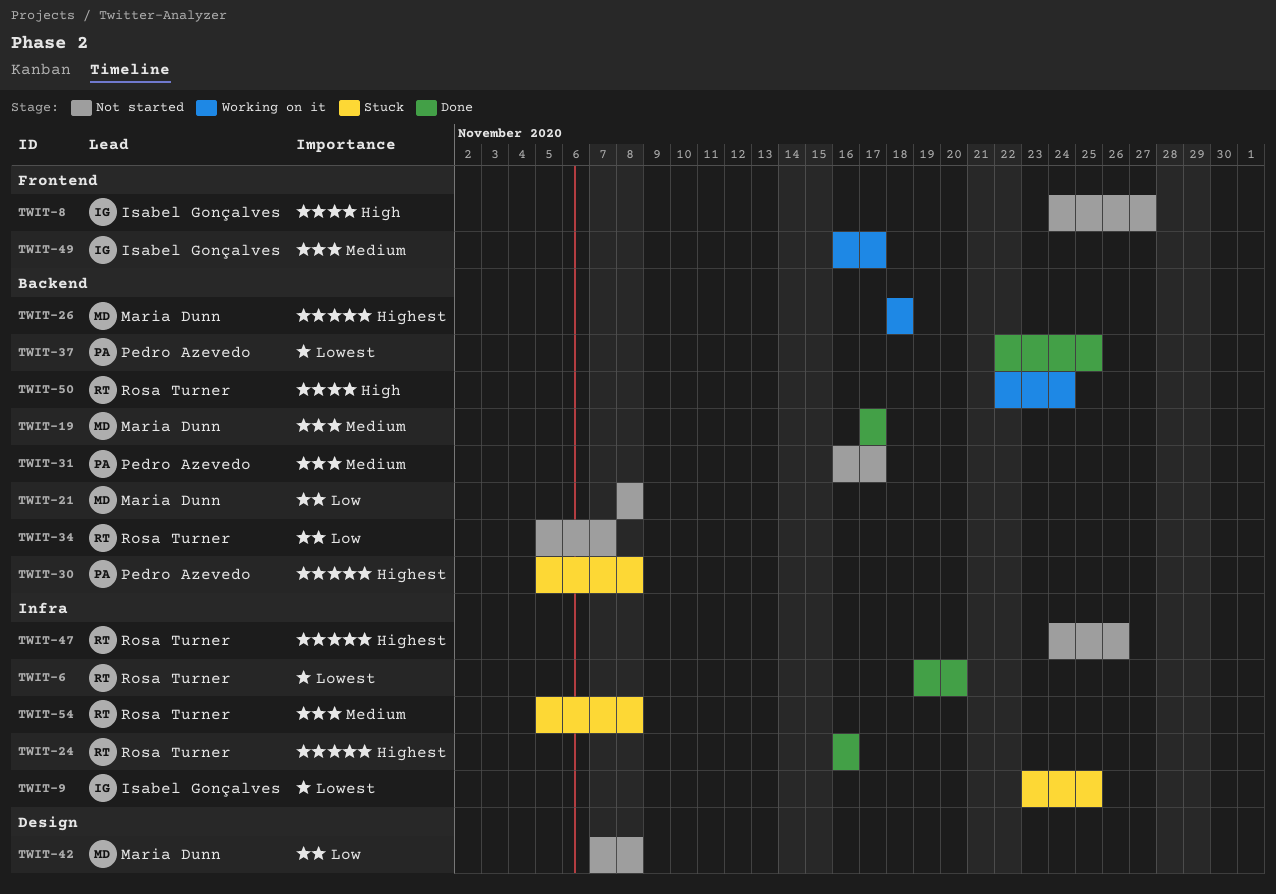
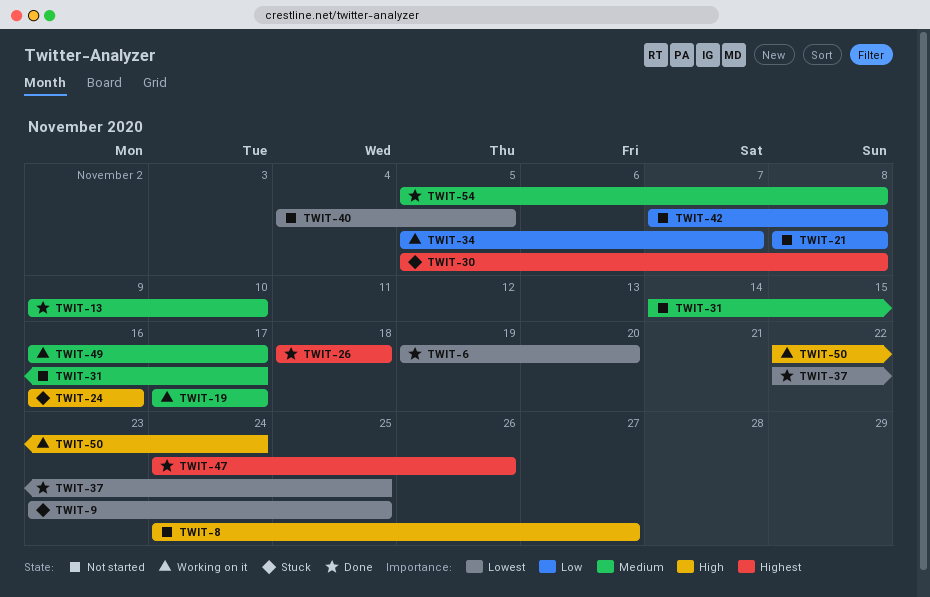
TWIT-13: none -> present
TWIT-19, status: Done -> Working on it
TWIT-24, status: Done -> Stuck
TWIT-24, priority: Highest -> High
TWIT-26, status: Working on it -> Done
TWIT-31, start: Nov 16 -> Nov 14
TWIT-34, status: Not started -> Working on it
TWIT-40: none -> present
TWIT-47, status: Not started -> Done
TWIT-54, status: Stuck -> Done

